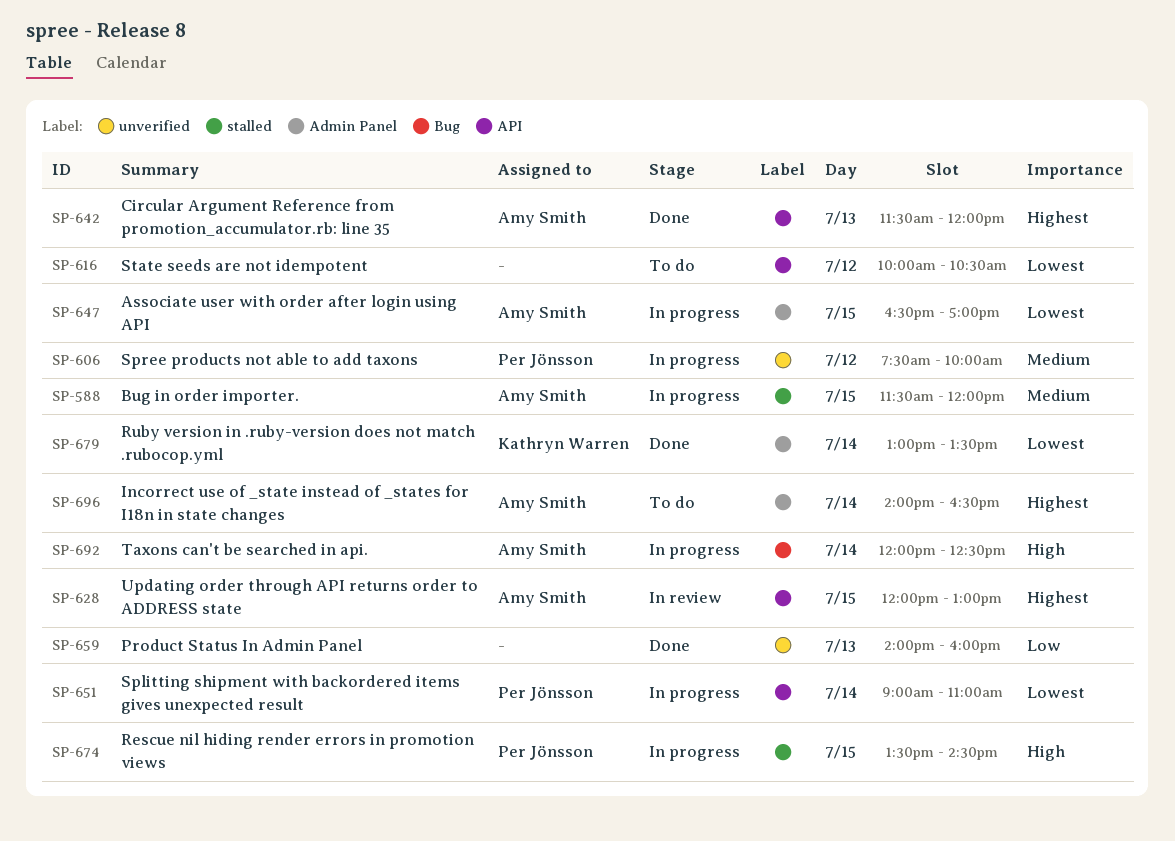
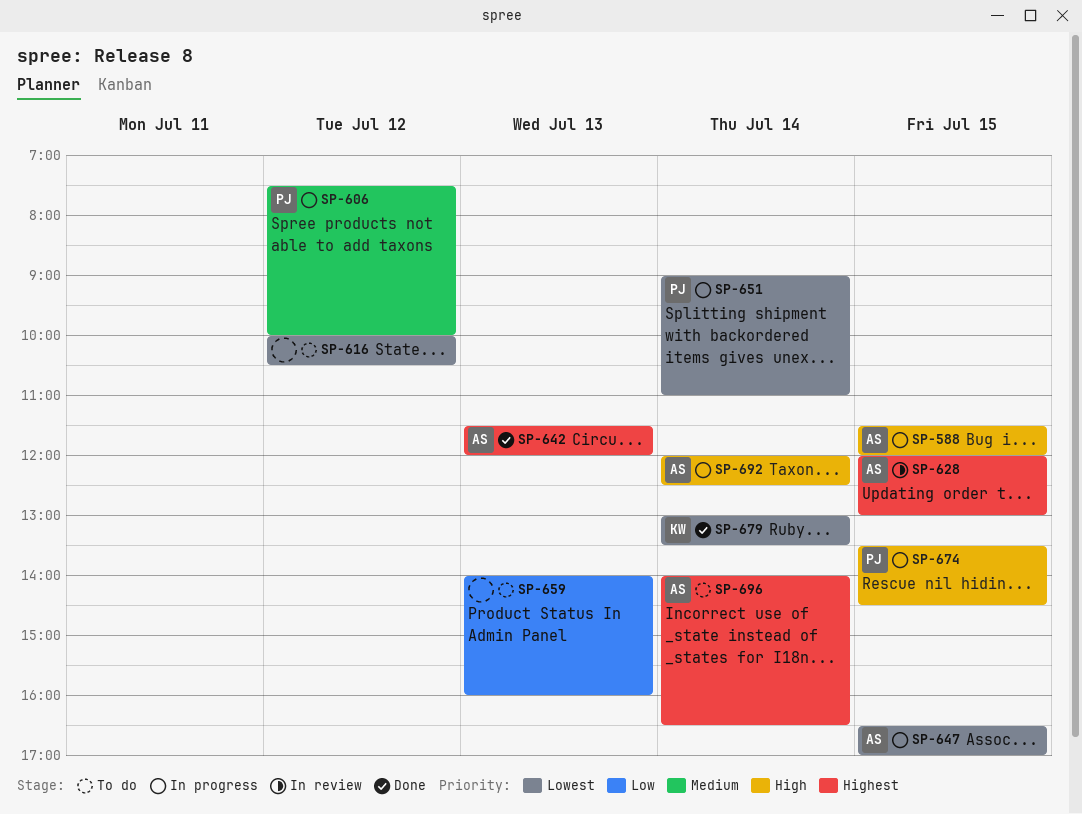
SP-588, priority: Medium -> High
SP-659, status: Done -> To do

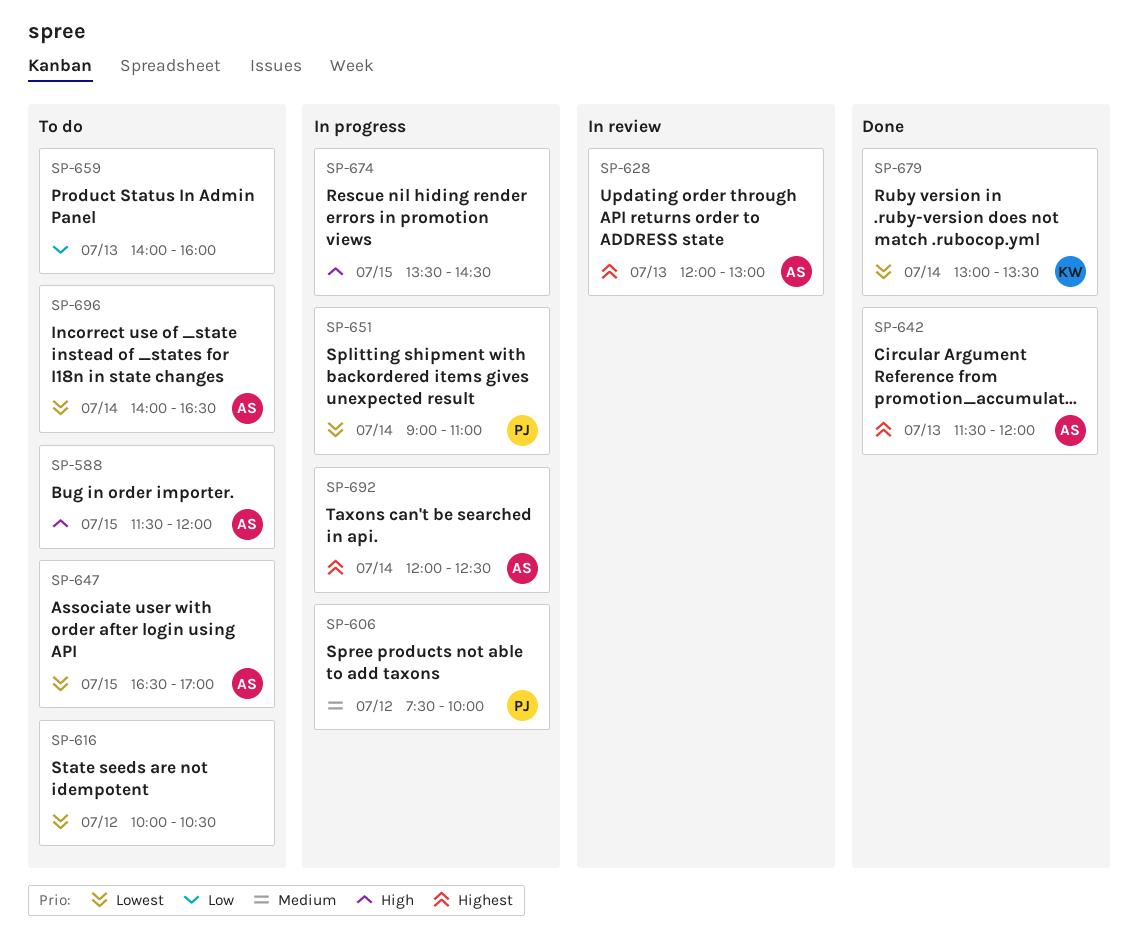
SP-588, status: In progress -> To do
SP-628, day: Jul 15 -> Jul 13
SP-647, status: In progress -> To do
SP-674, owner: PJ -> none
SP-692, priority: High -> Highest
SP-696, priority: Highest -> Lowest

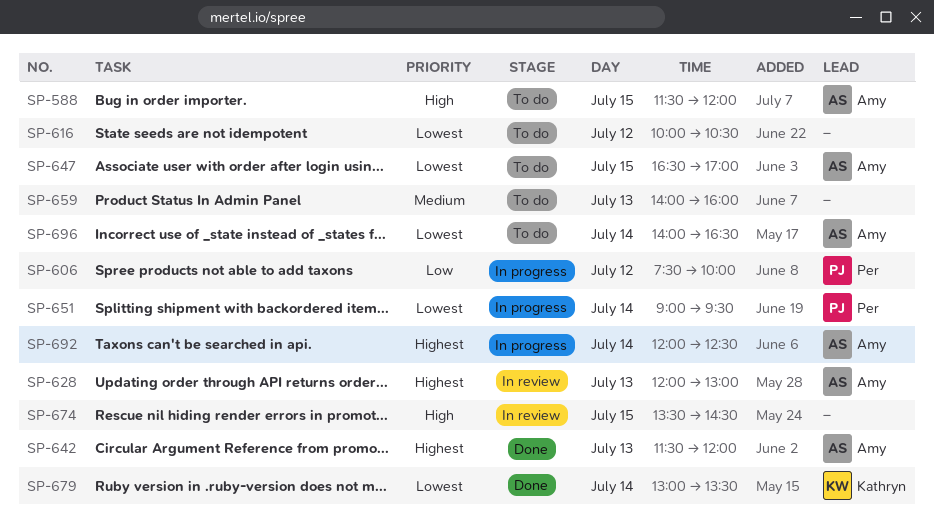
SP-606, priority: Medium -> Low
SP-651, ends: 11:00 -> 09:30
SP-659, priority: Low -> Medium
SP-674, status: In progress -> In review

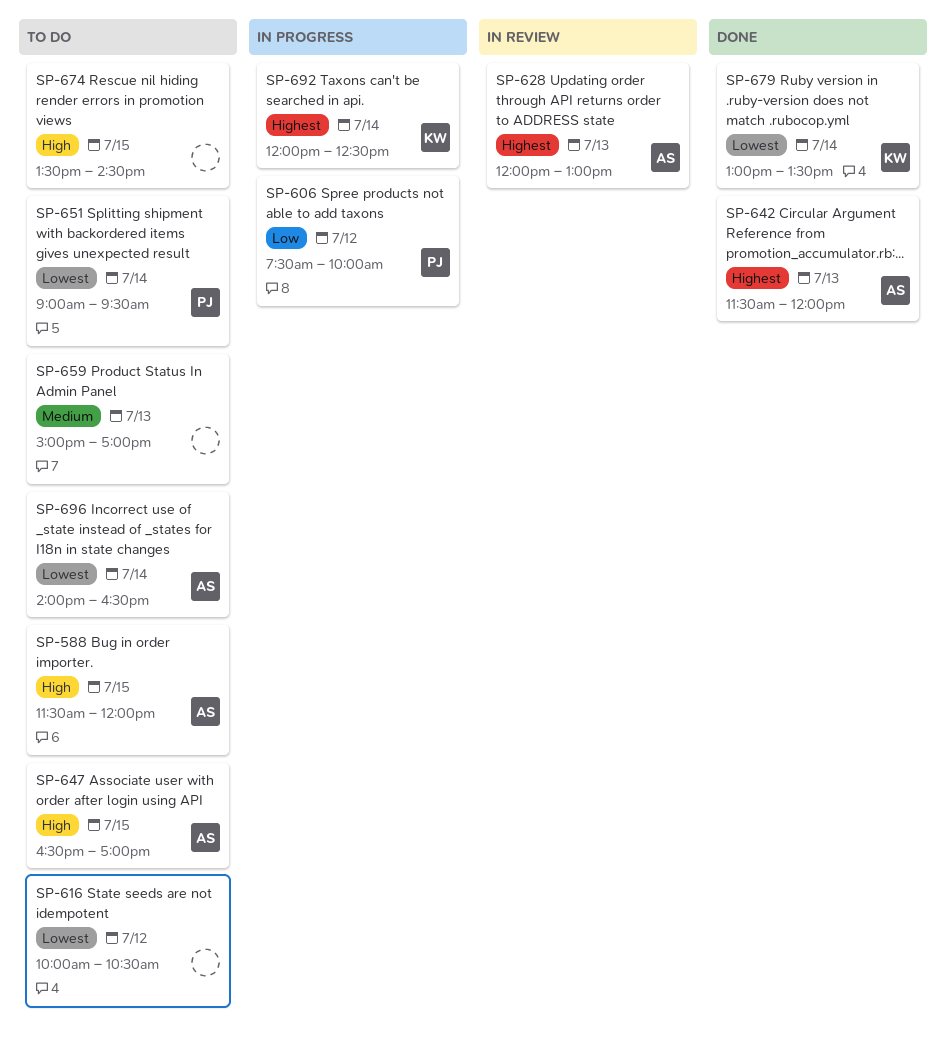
SP-647, priority: Lowest -> High
SP-651, status: In progress -> To do
SP-659, begins: 14:00 -> 15:00
SP-659, ends: 16:00 -> 17:00
SP-674, status: In review -> To do
SP-692, owner: Amy -> Kathryn

